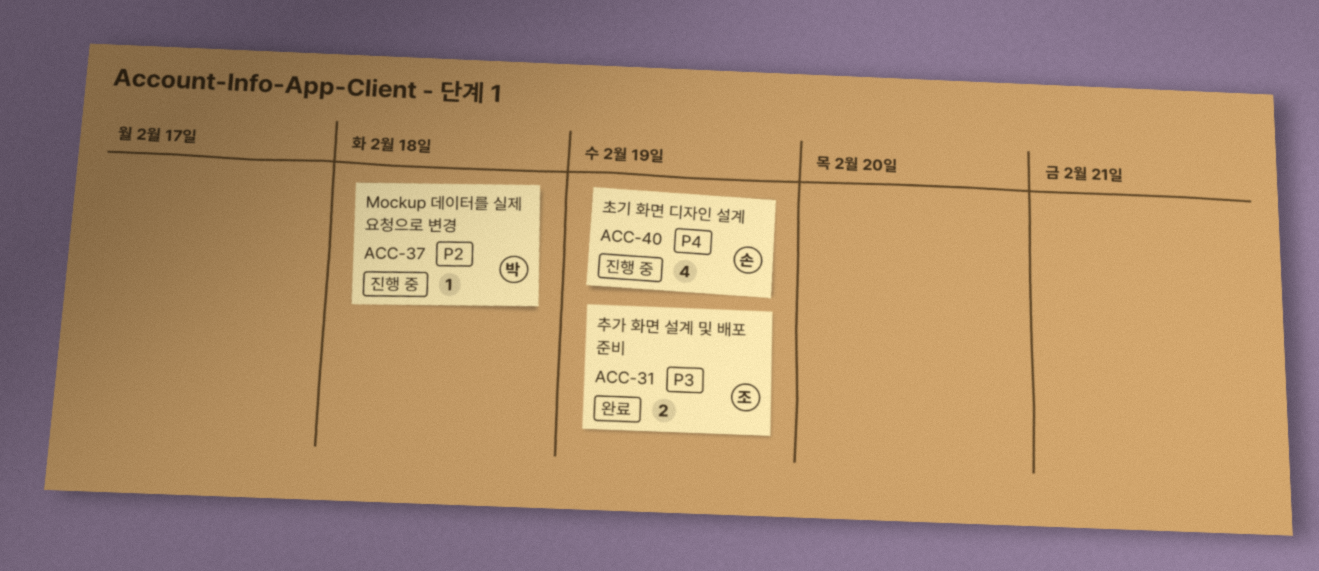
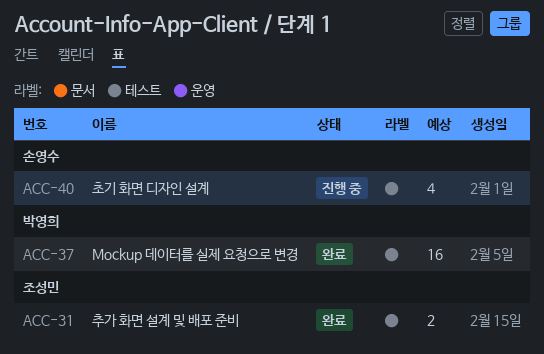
ACC-37, status: 진행 중 -> 완료
ACC-37, estimate: 1 -> 16

